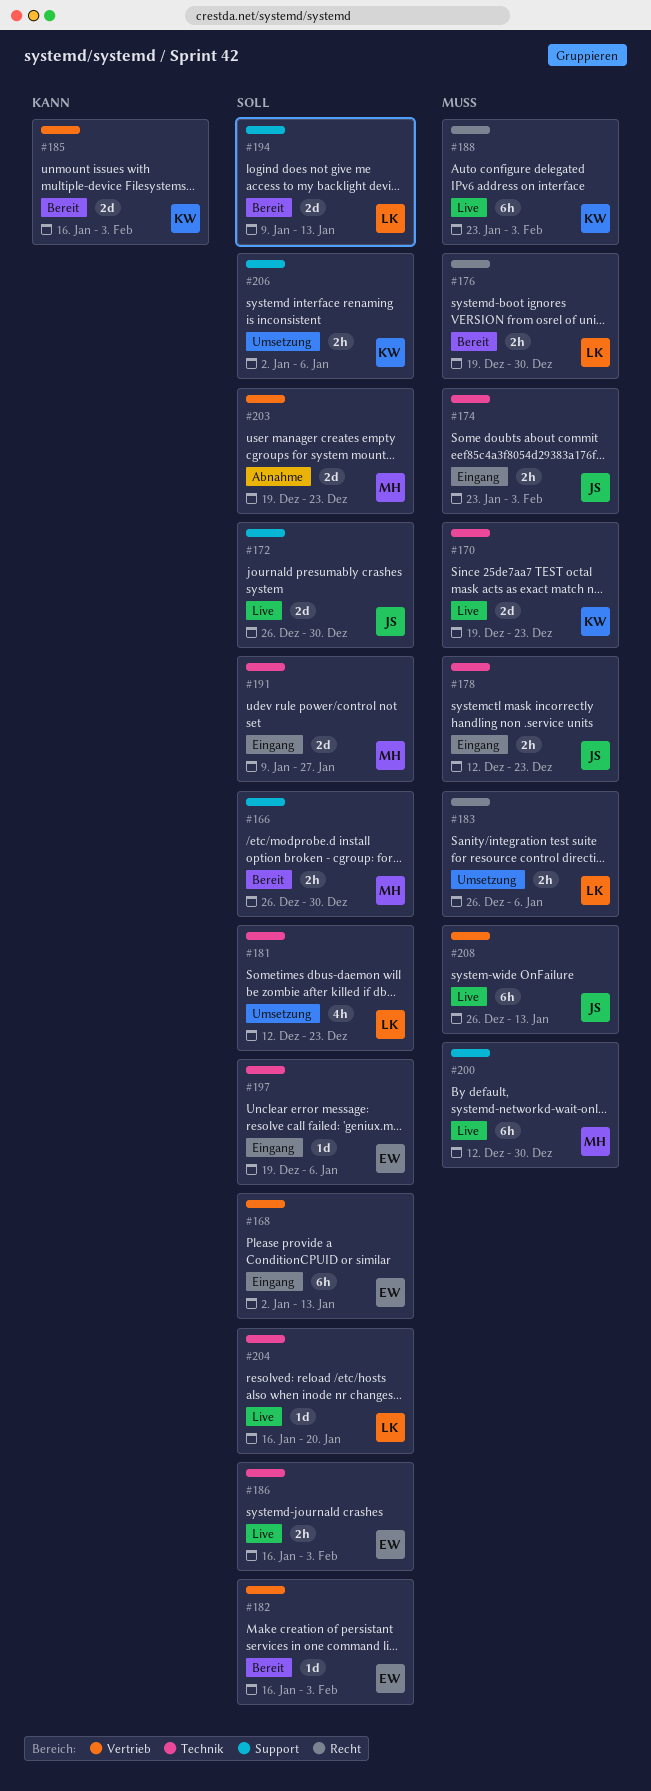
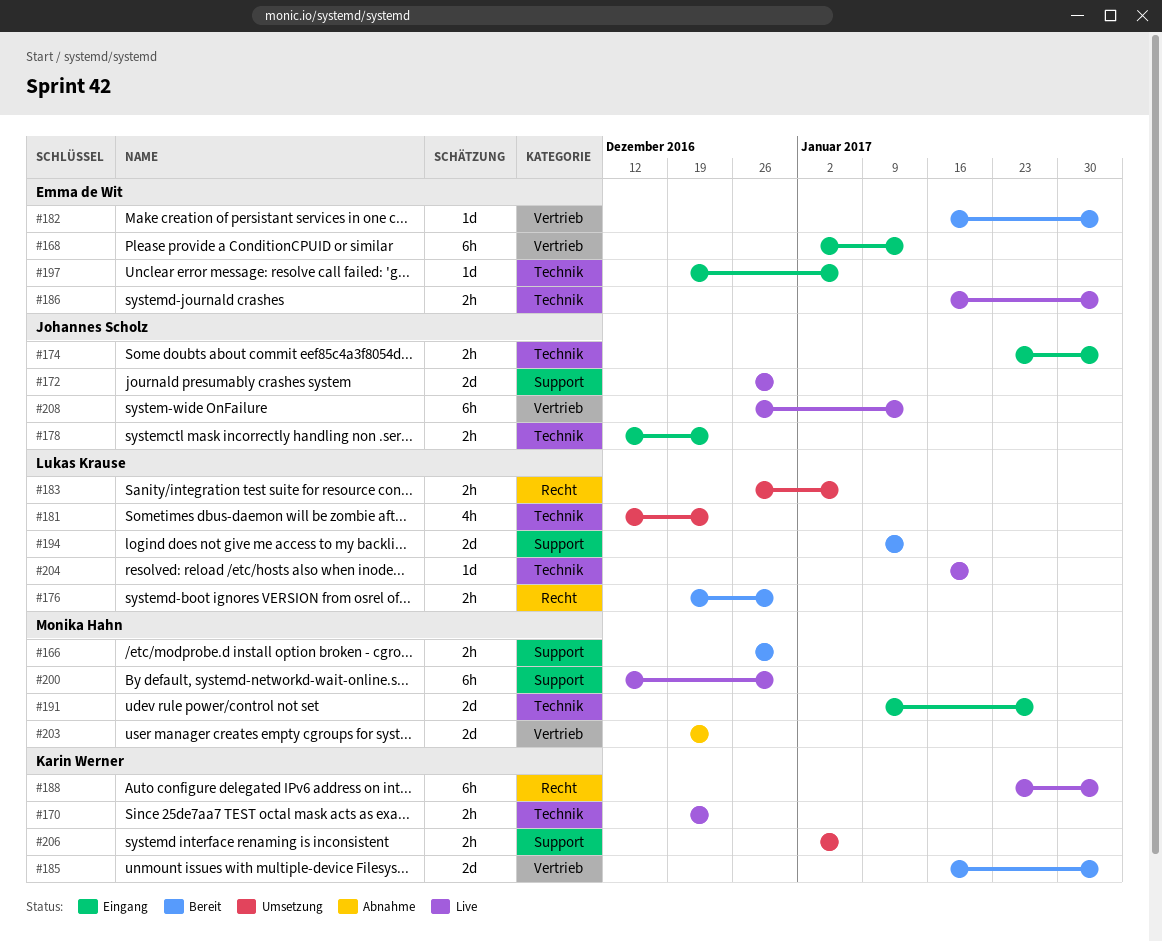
#170, estimate: 2d -> 2h

